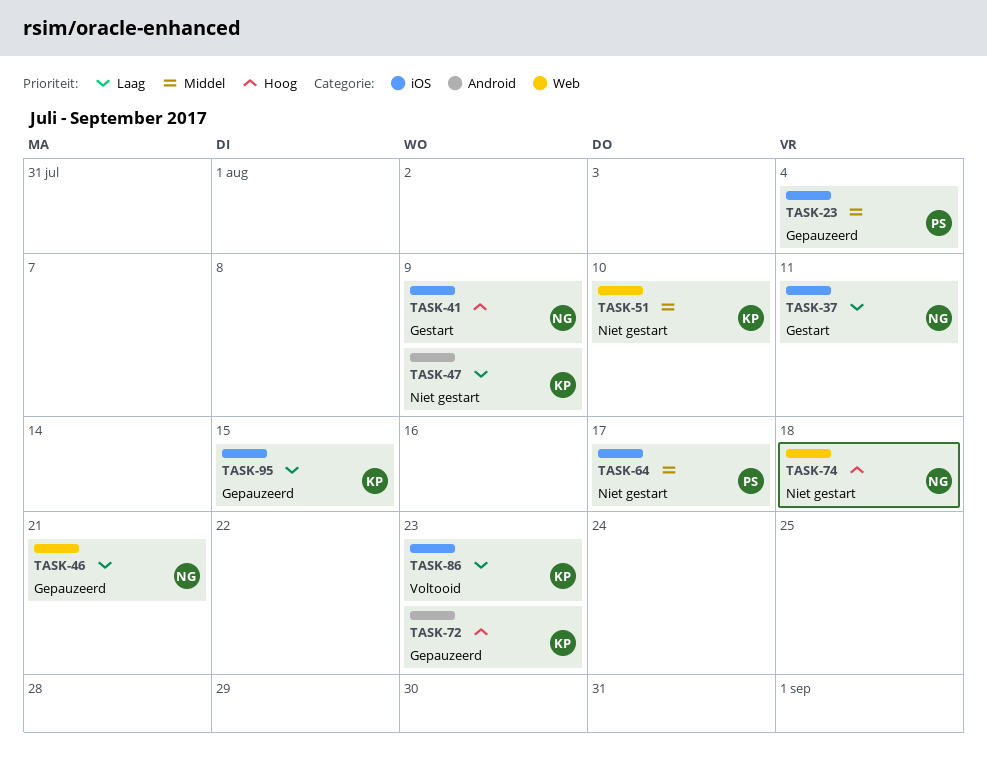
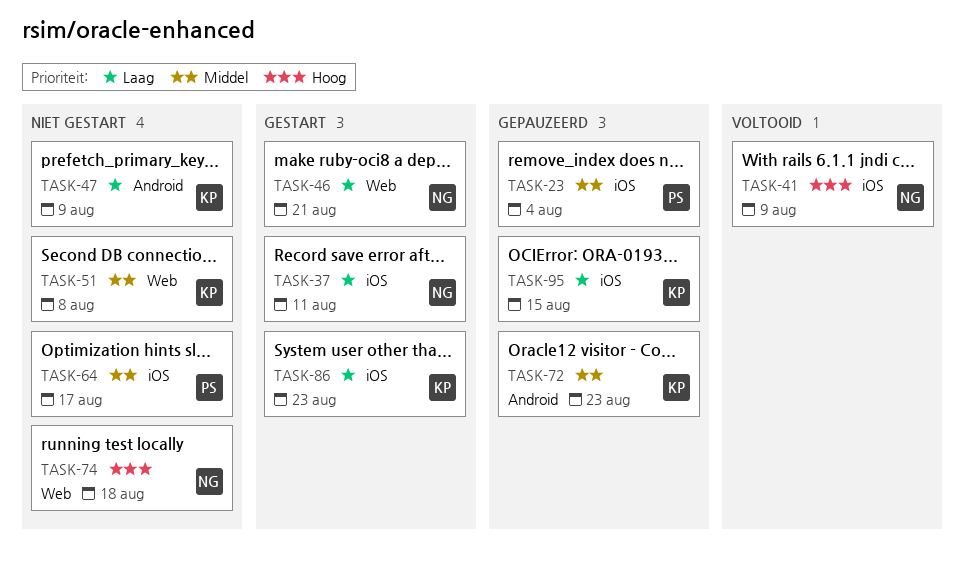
TASK-41, status: Gestart -> Voltooid
TASK-46, status: Gepauzeerd -> Gestart
TASK-51, due: Aug 10 -> Aug 8
TASK-72, priority: Hoog -> Middel
TASK-86, status: Voltooid -> Gestart

